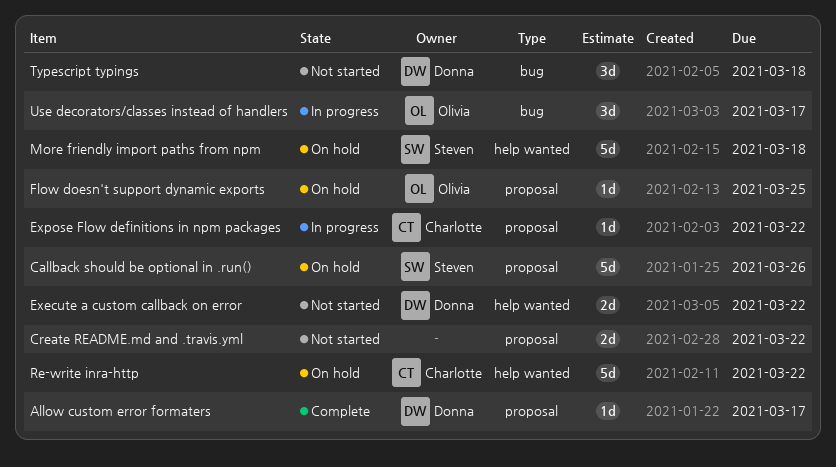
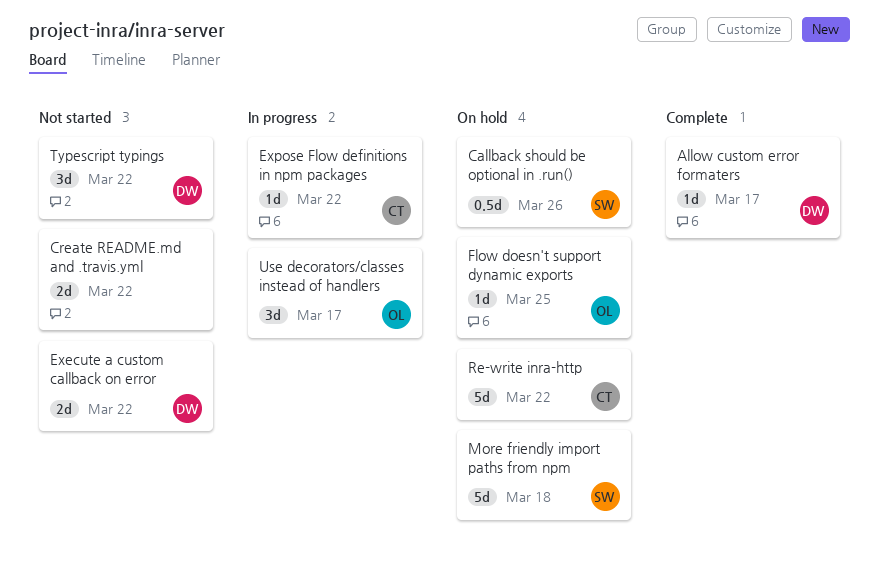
Callback should be optional in .run(), estimate: 5d -> 0.5d
Typescript typings, due: Mar 18 -> Mar 22

